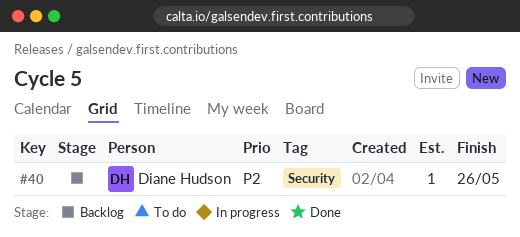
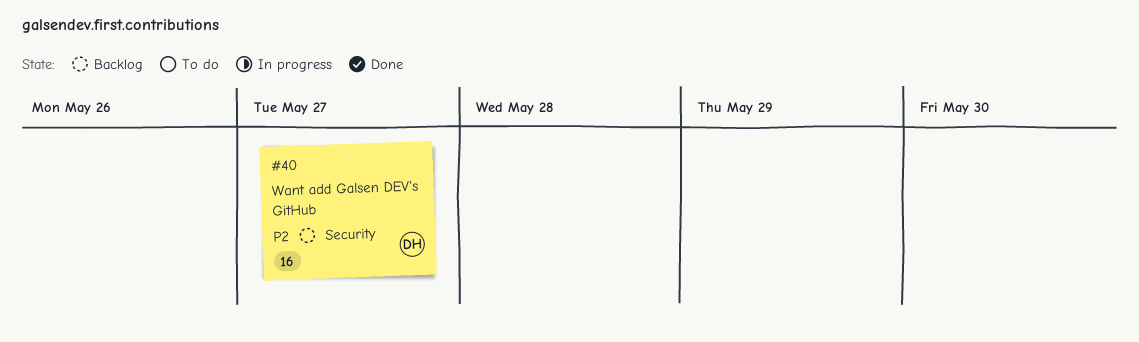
#40, estimate: 1 -> 16
#40, due: May 26 -> May 27

